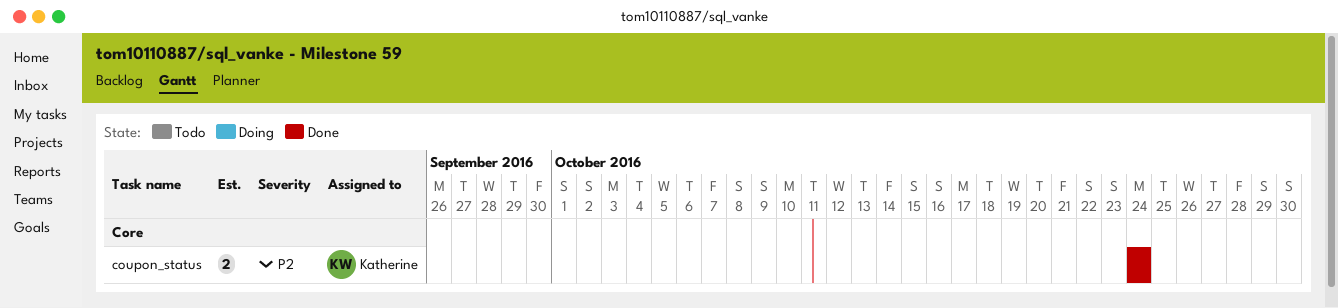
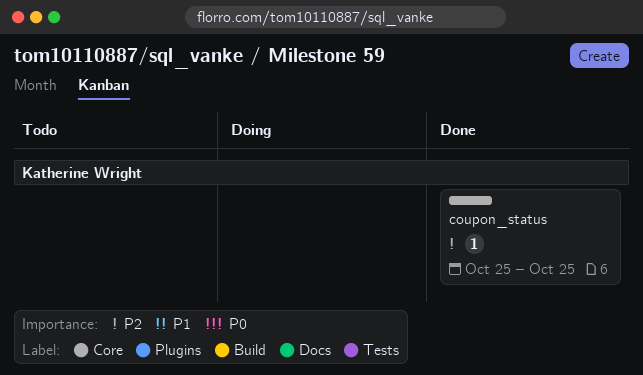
coupon_status, estimate: 2 -> 1
coupon_status, start: Oct 24 -> Oct 25
coupon_status, due: Oct 24 -> Oct 25

